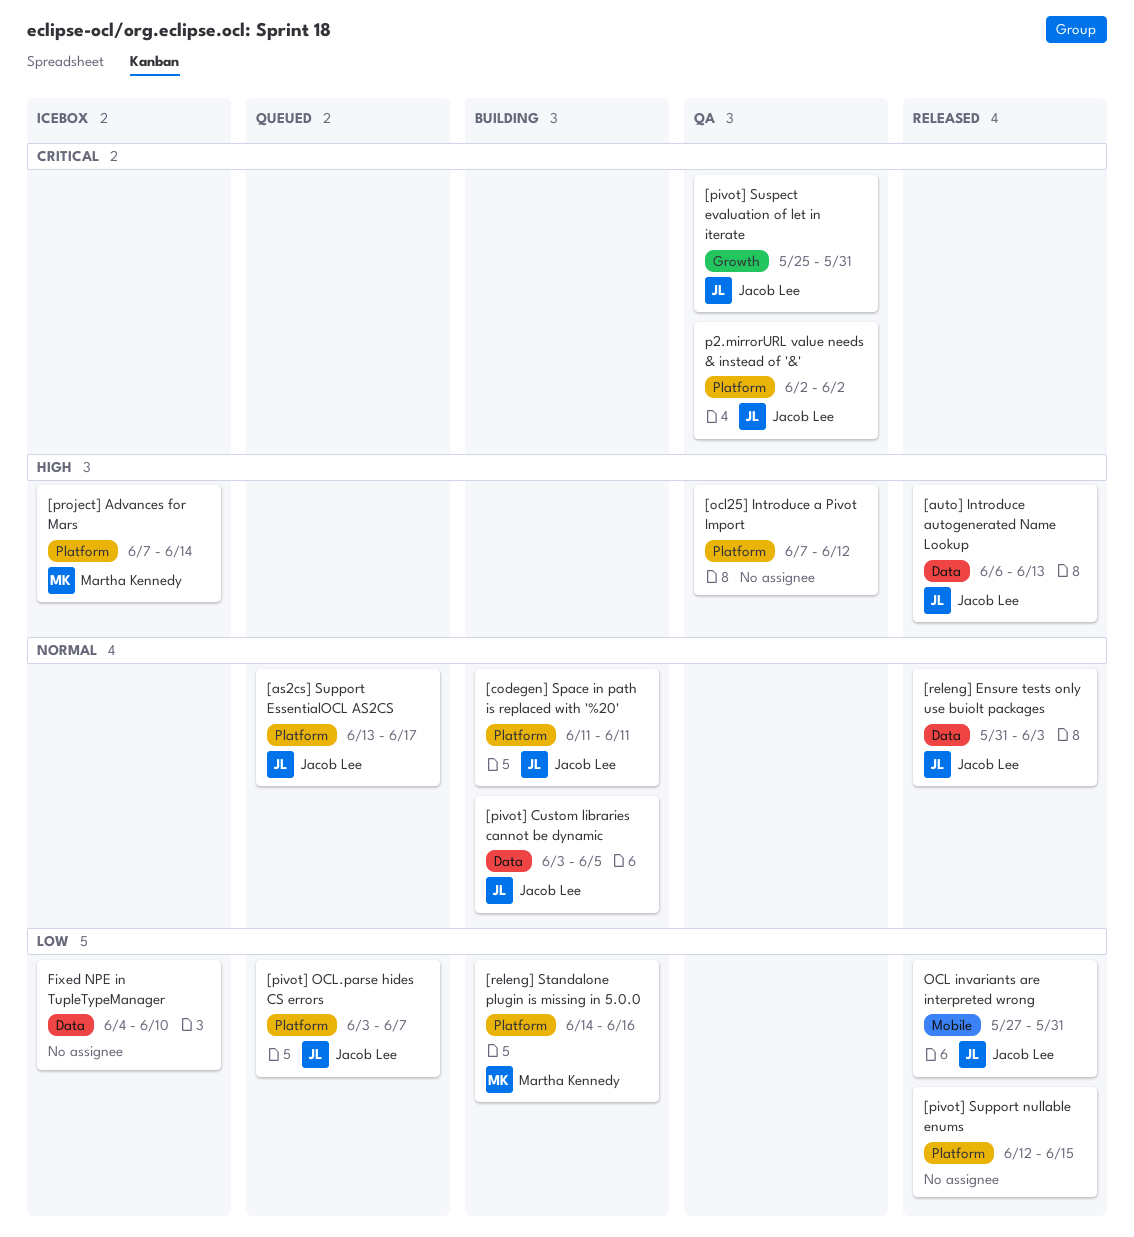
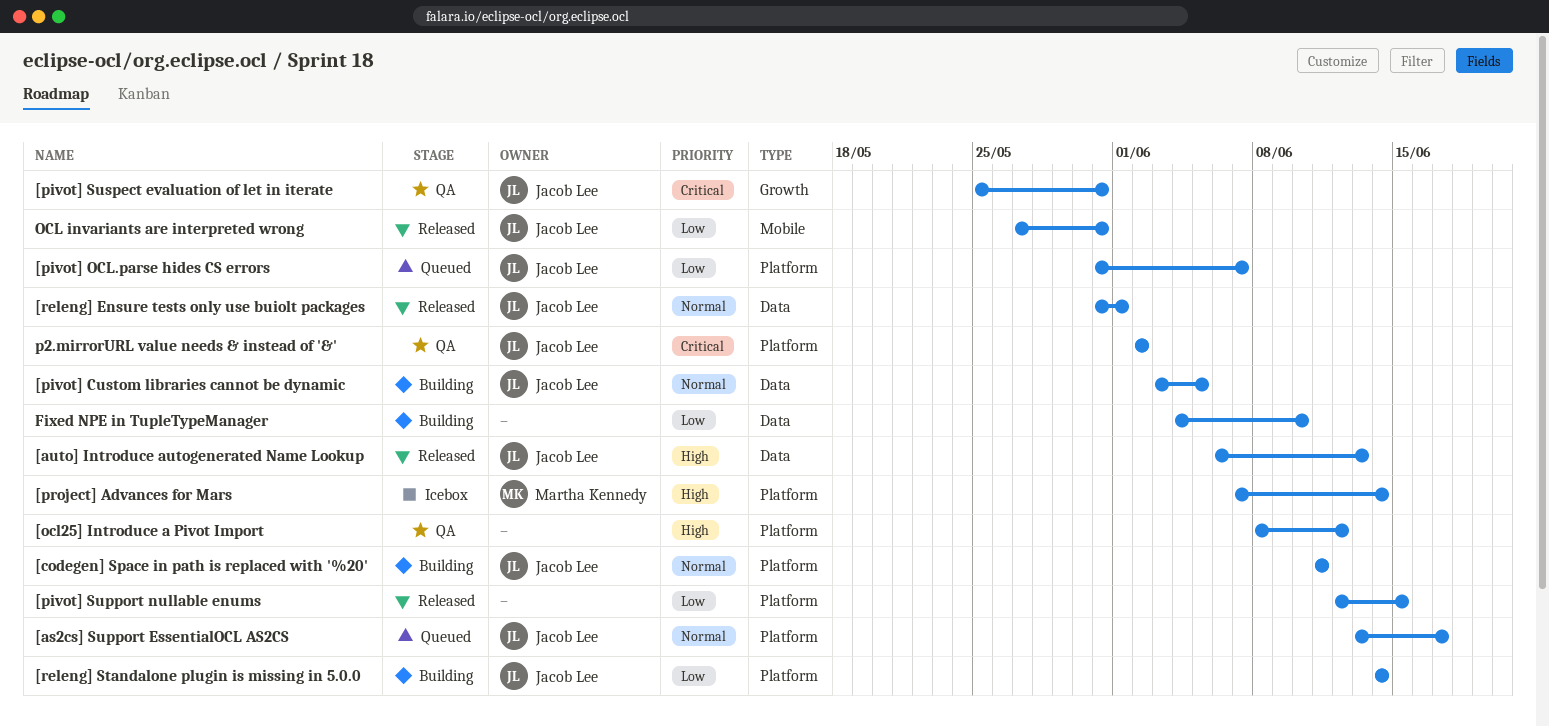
[ocl25] Introduce a Pivot Import, start: Jun 7 -> Jun 8
[pivot] OCL.parse hides CS errors, start: Jun 3 -> May 31
[releng] Ensure tests only use buiolt packages, due: Jun 3 -> Jun 1
[releng] Standalone plugin is missing in 5.0.0, owner: Martha Kennedy -> Jacob Lee
[releng] Standalone plugin is missing in 5.0.0, due: Jun 16 -> Jun 14
Fixed NPE in TupleTypeManager, status: Icebox -> Building

